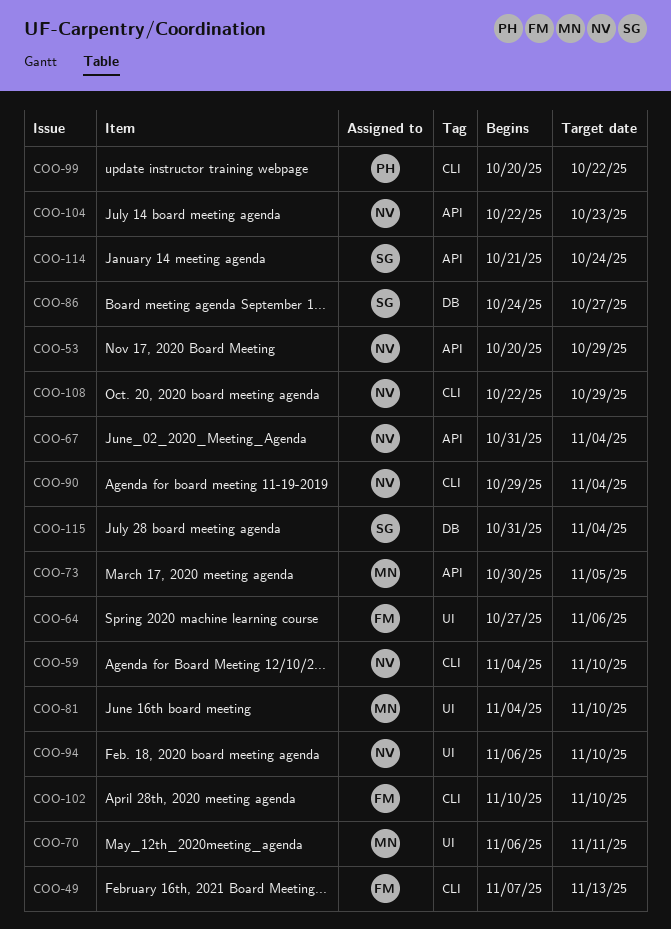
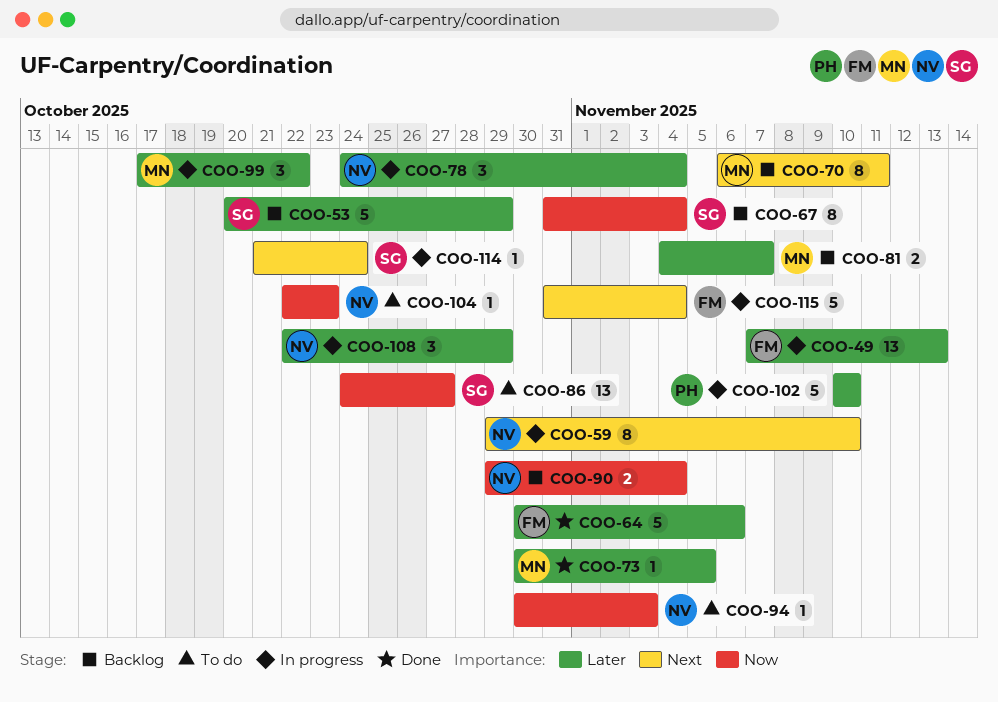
COO-53, owner: NV -> SG
COO-59, start: Nov 4 -> Oct 29
COO-64, start: Oct 27 -> Oct 30
COO-67, owner: NV -> SG
COO-78: none -> present
COO-81, due: Nov 10 -> Nov 7
COO-94, start: Nov 6 -> Oct 30
COO-94, due: Nov 10 -> Nov 3
COO-99, owner: PH -> MN
COO-99, start: Oct 20 -> Oct 17
COO-102, owner: FM -> PH
COO-115, owner: SG -> FM

